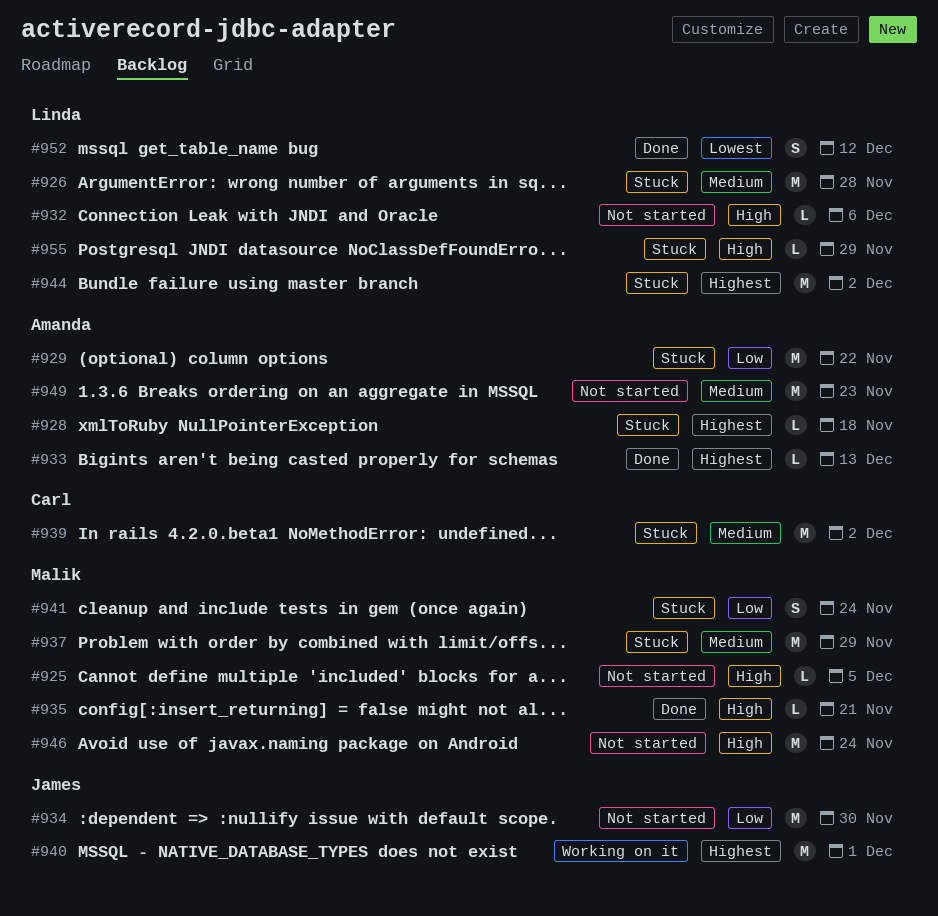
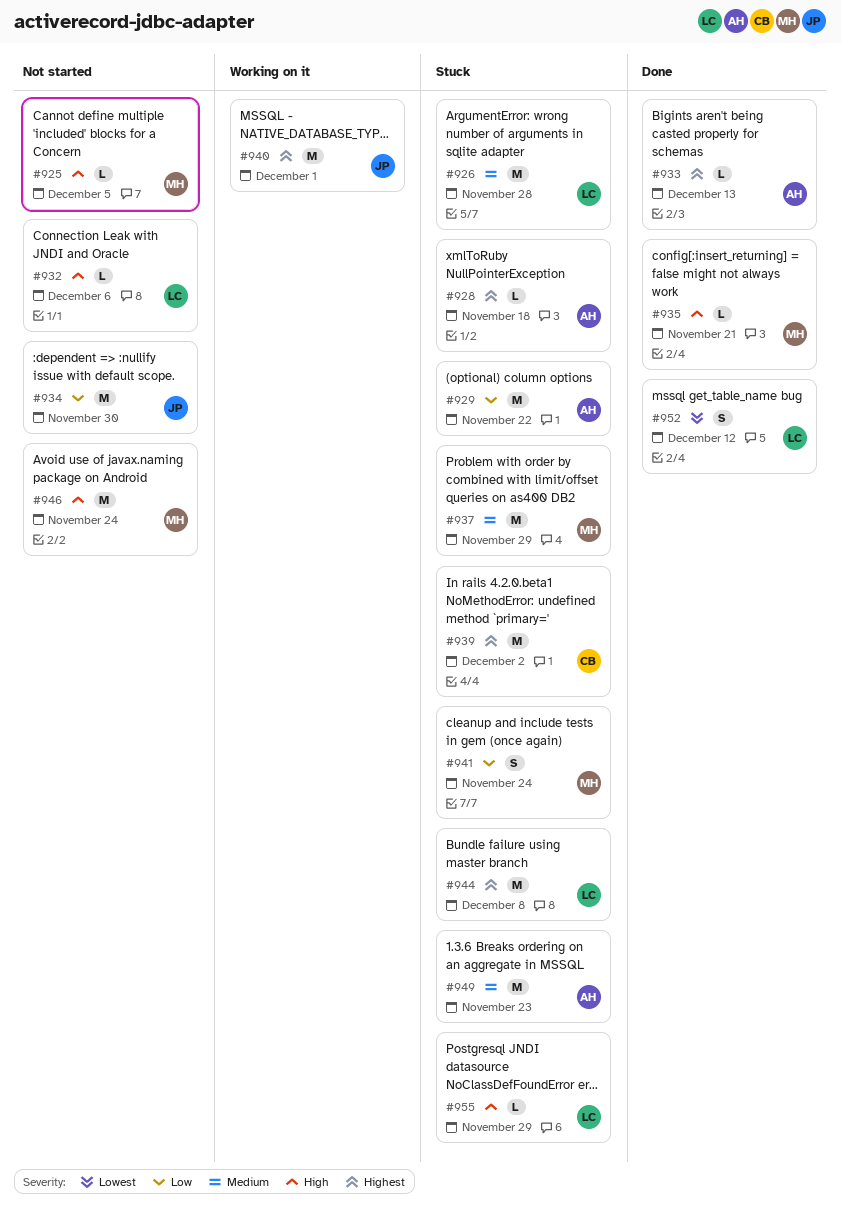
#939, priority: Medium -> Highest
#944, due: Dec 2 -> Dec 8
#949, status: Not started -> Stuck

